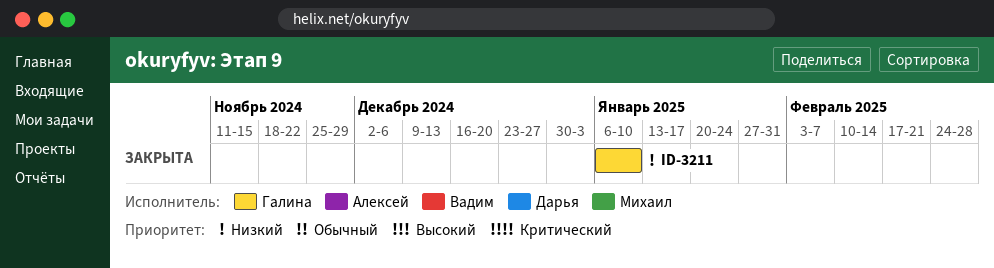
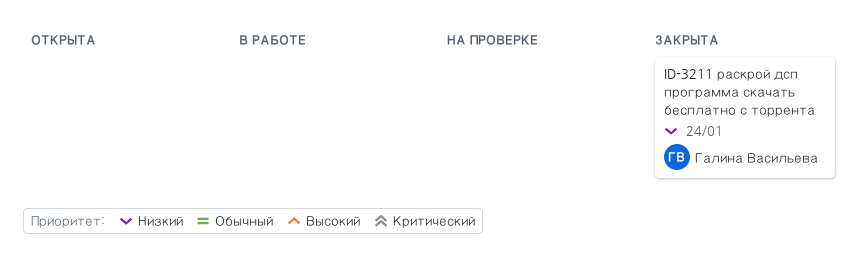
ID-3211, due: Jan 10 -> Jan 24

